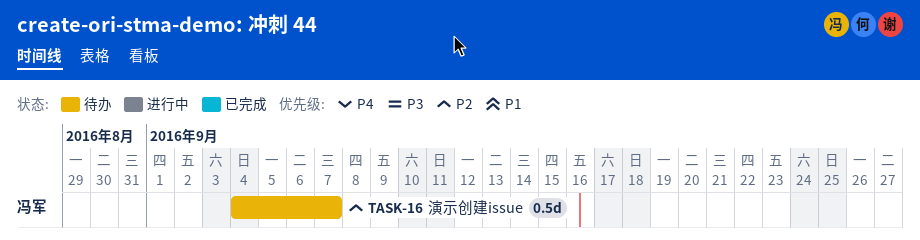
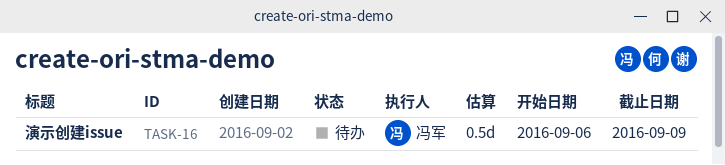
TASK-16, start: Sep 4 -> Sep 6
TASK-16, due: Sep 7 -> Sep 9

